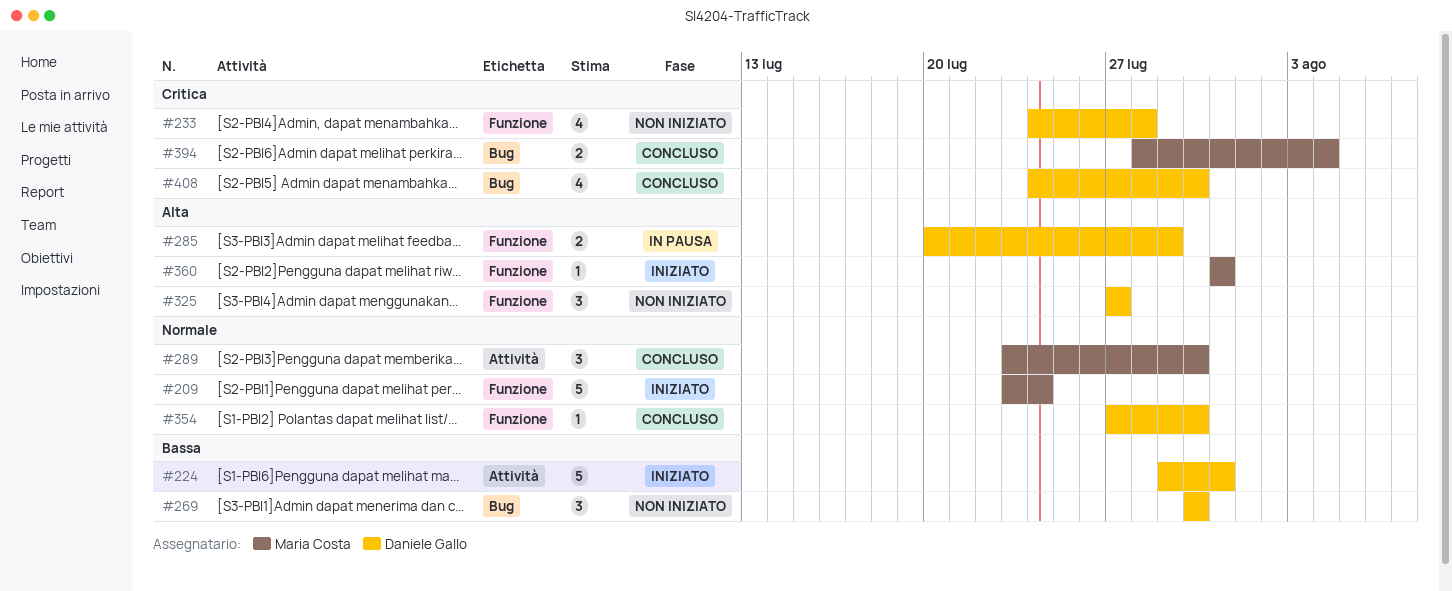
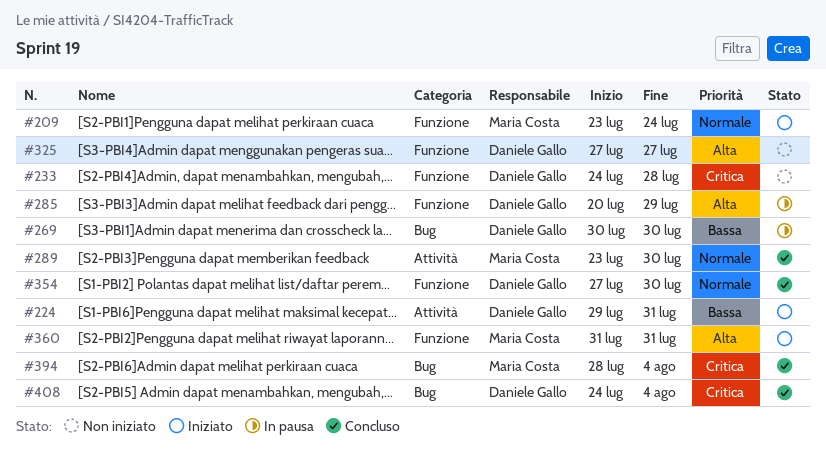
#269, status: Non iniziato -> In pausa
#408, due: Jul 30 -> Aug 4

